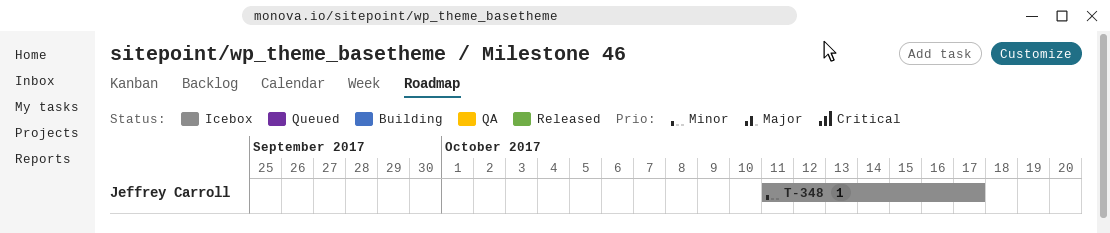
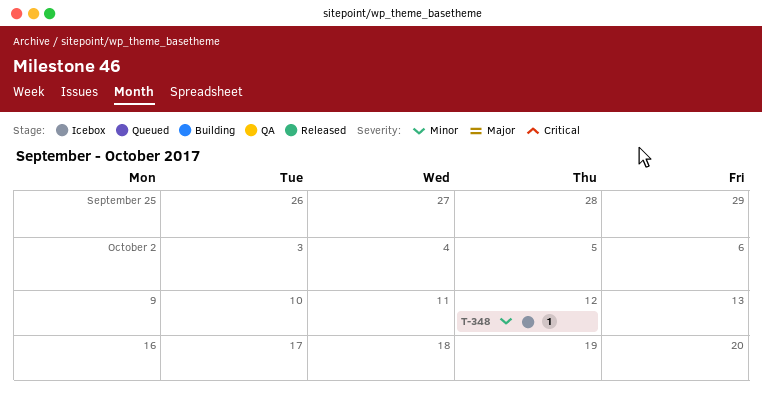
T-348, due: Oct 17 -> Oct 12

